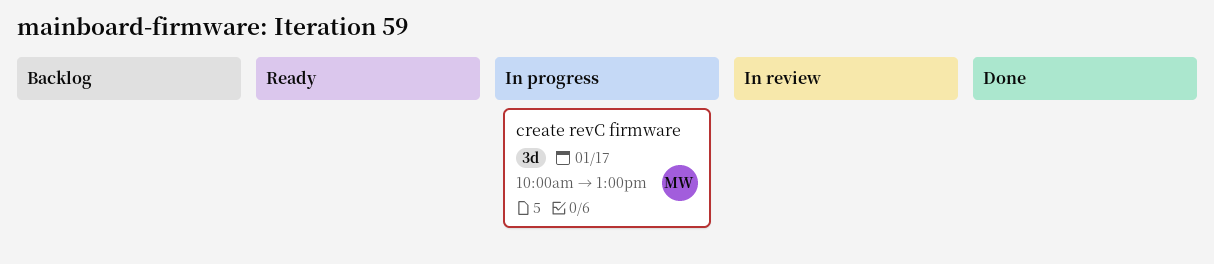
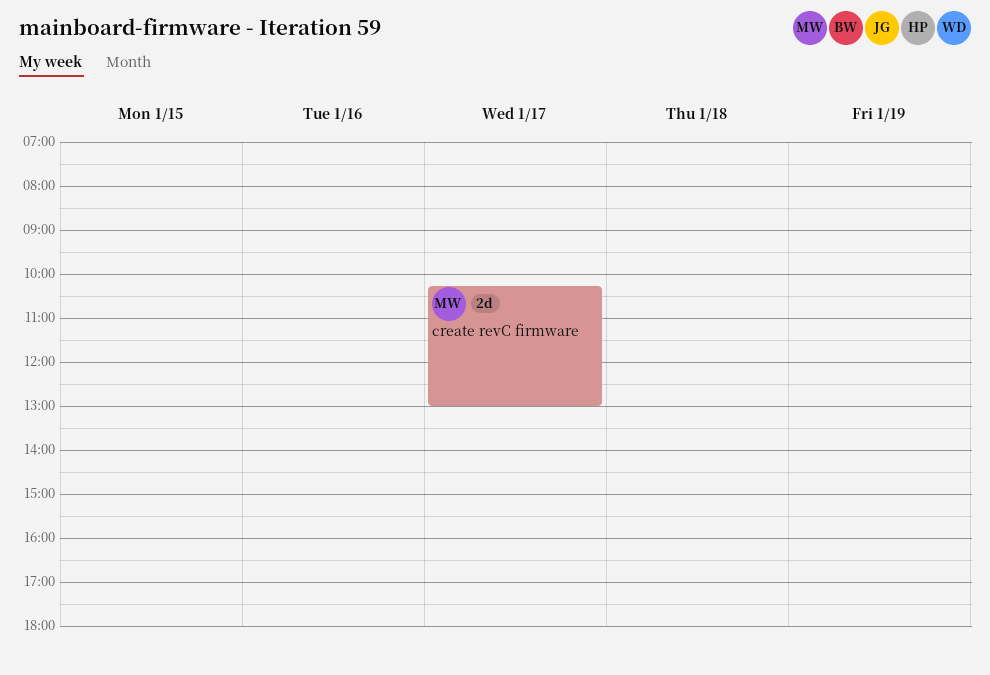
create revC firmware, estimate: 3d -> 2d
create revC firmware, begins: 10:00 -> 10:15

